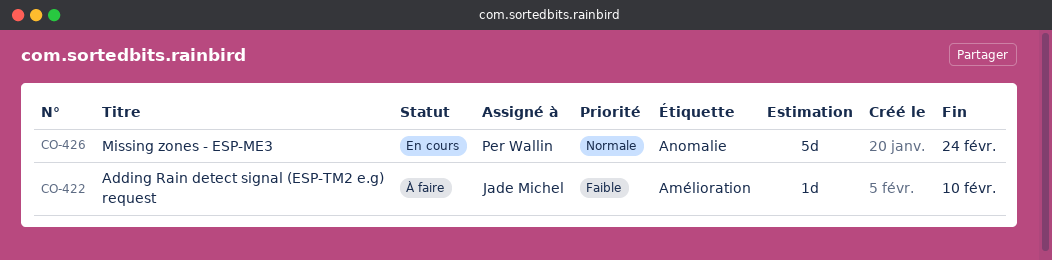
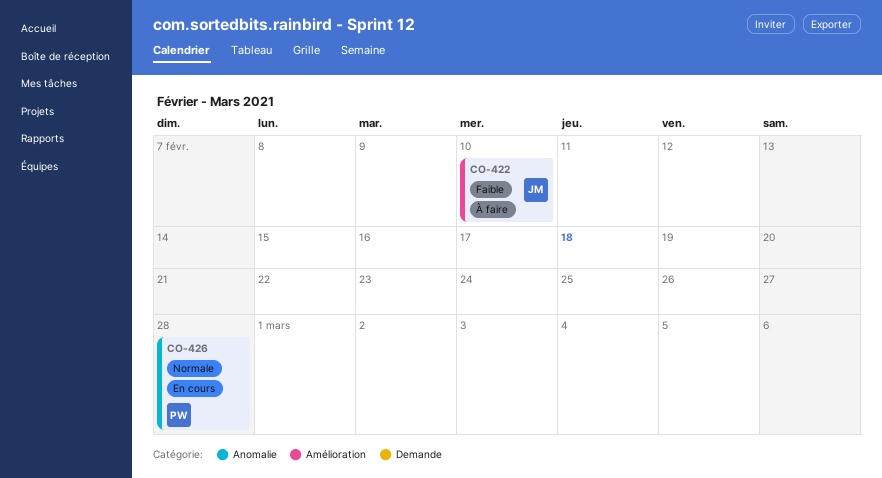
CO-426, due: Feb 24 -> Feb 28

